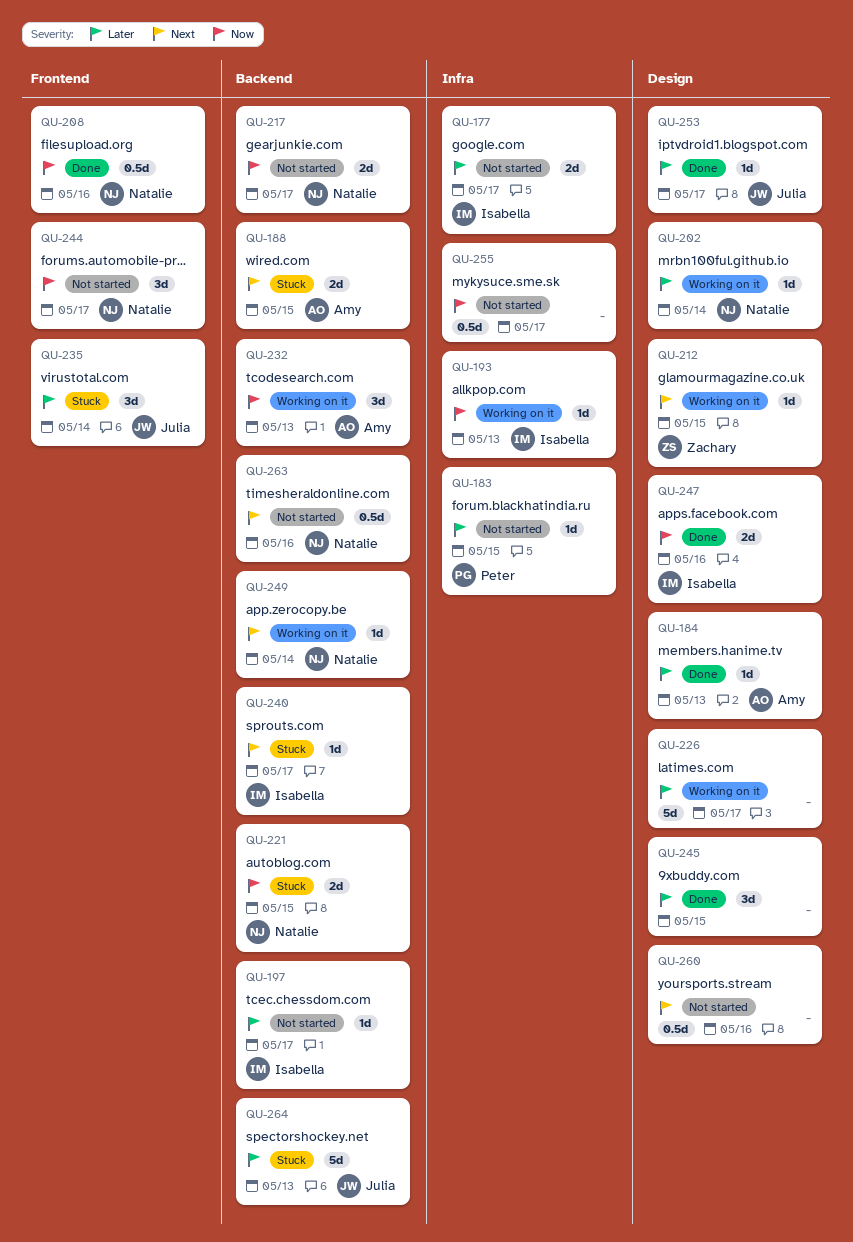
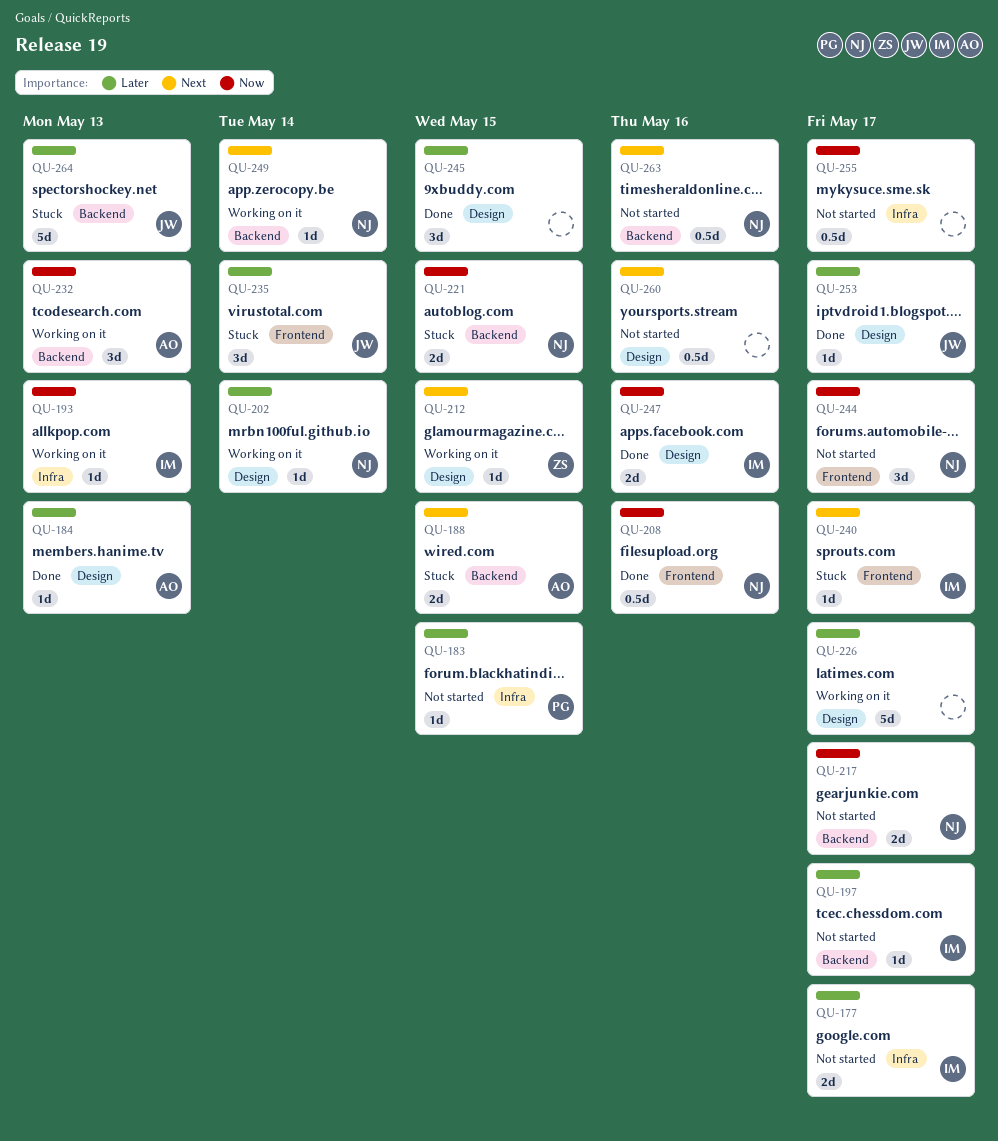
QU-240, label: Backend -> Frontend

